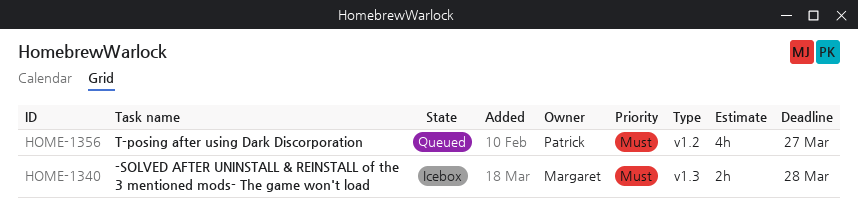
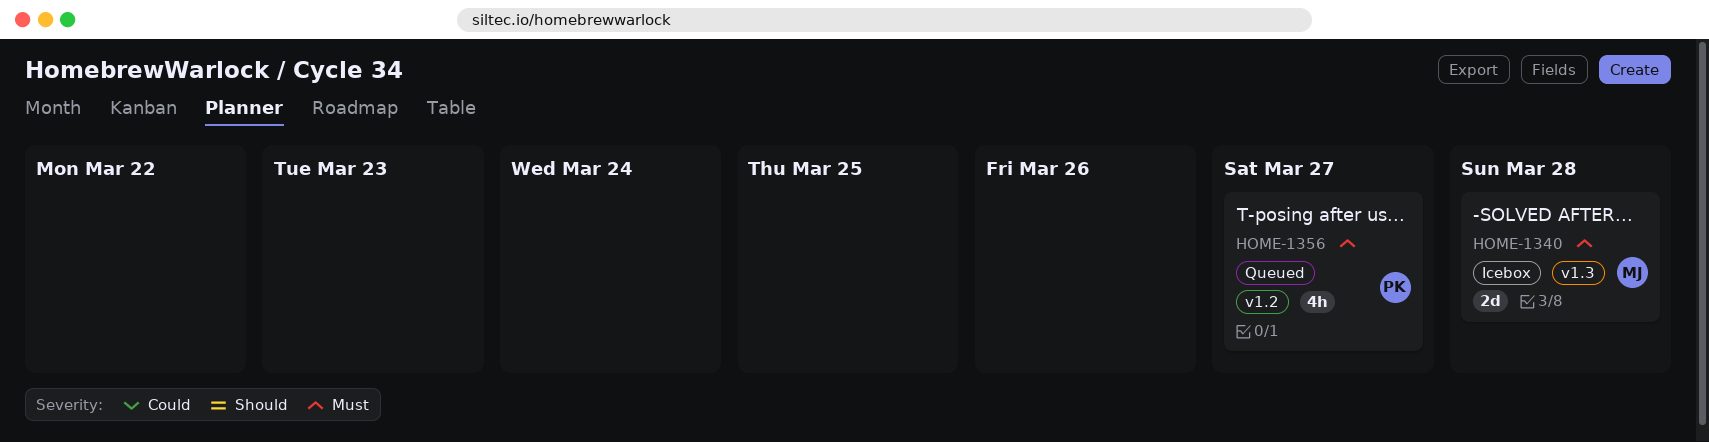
HOME-1340, estimate: 2h -> 2d

